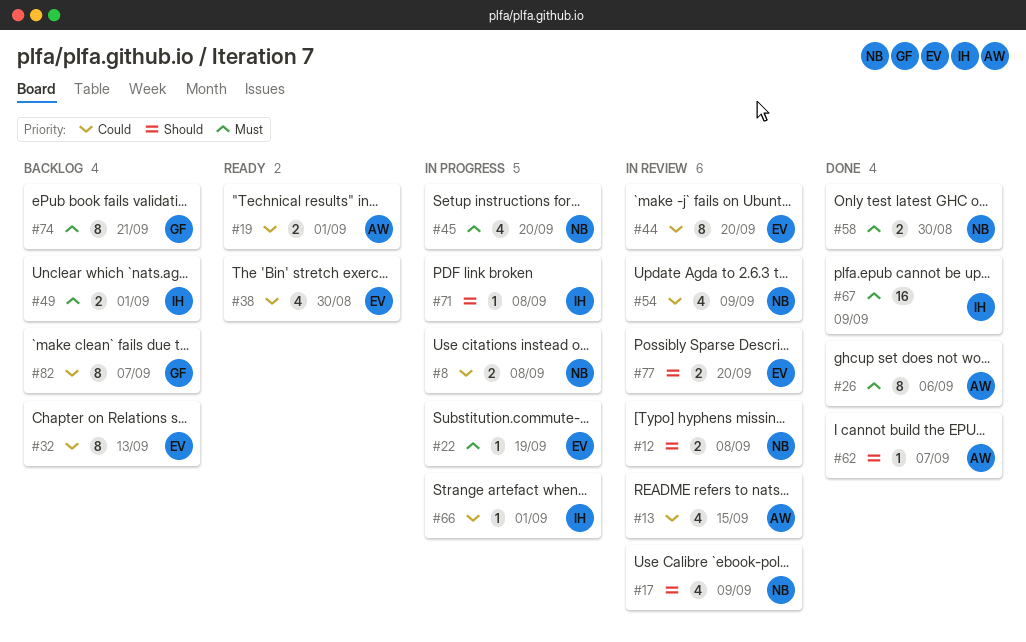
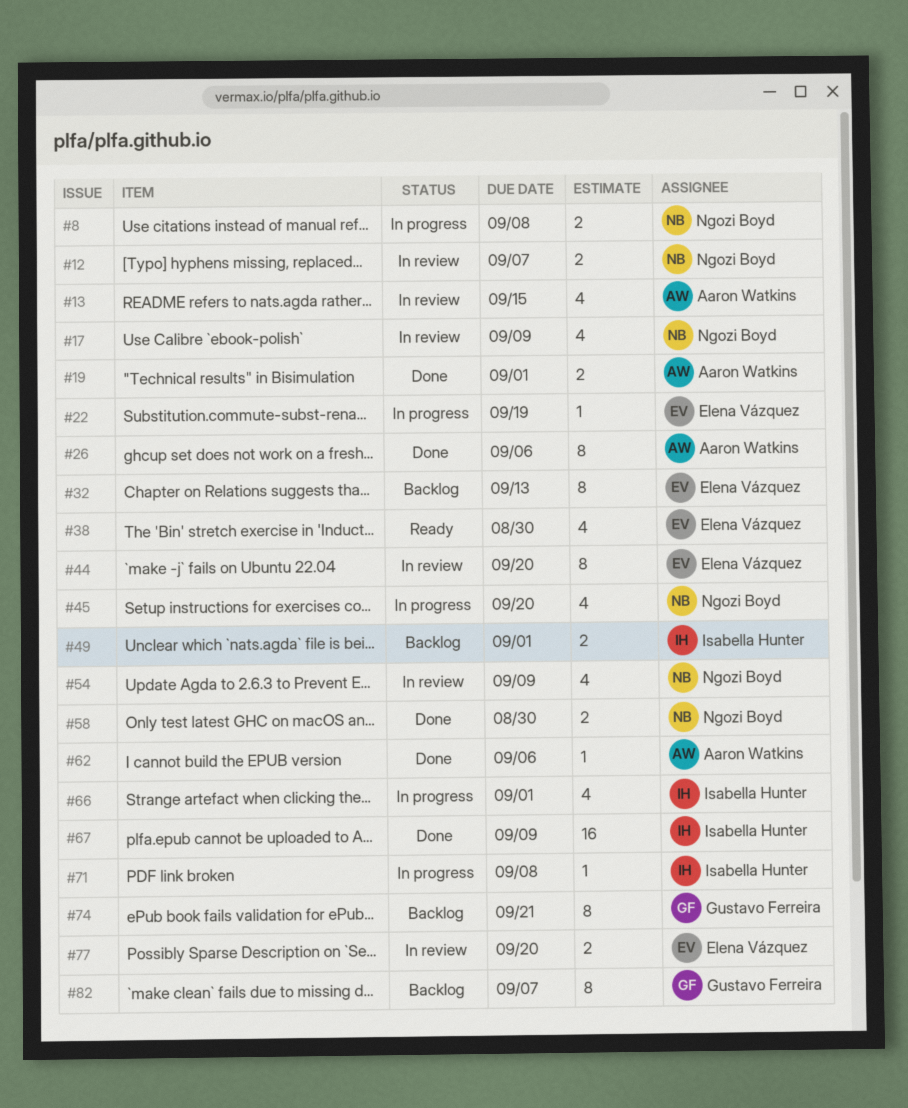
#12, due: Sep 8 -> Sep 7
#19, status: Ready -> Done
#62, due: Sep 7 -> Sep 6
#66, estimate: 1 -> 4

